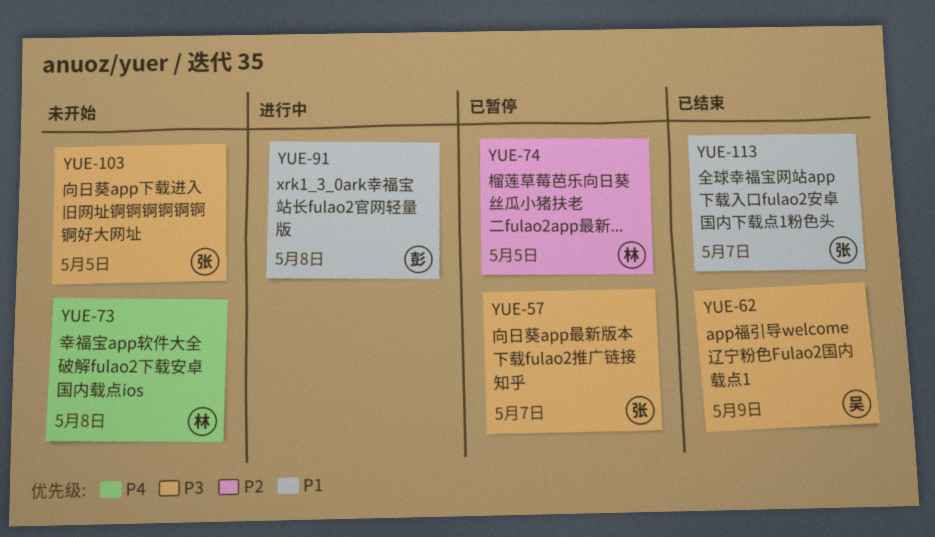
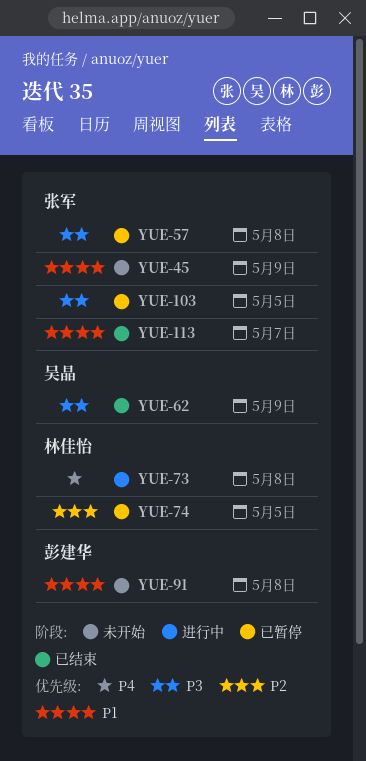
YUE-45: none -> present
YUE-57, due: May 7 -> May 8
YUE-73, status: 未开始 -> 进行中
YUE-91, status: 进行中 -> 未开始
YUE-103, status: 未开始 -> 已暂停

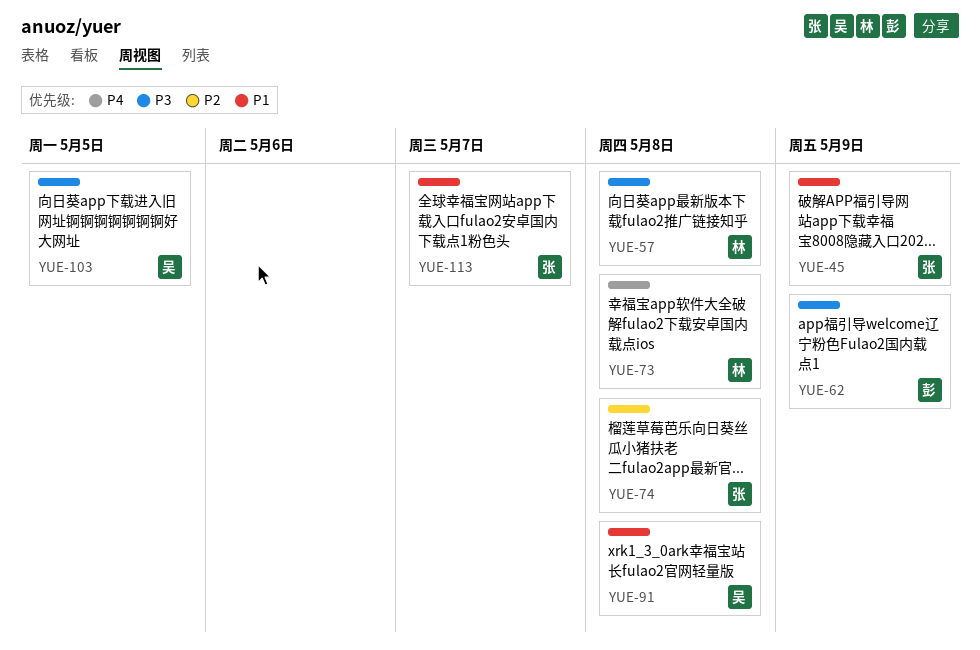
YUE-57, owner: 张军 -> 林佳怡
YUE-62, owner: 吴晶 -> 彭建华
YUE-74, owner: 林佳怡 -> 张军
YUE-74, due: May 5 -> May 8
YUE-91, owner: 彭建华 -> 吴晶
YUE-103, owner: 张军 -> 吴晶

